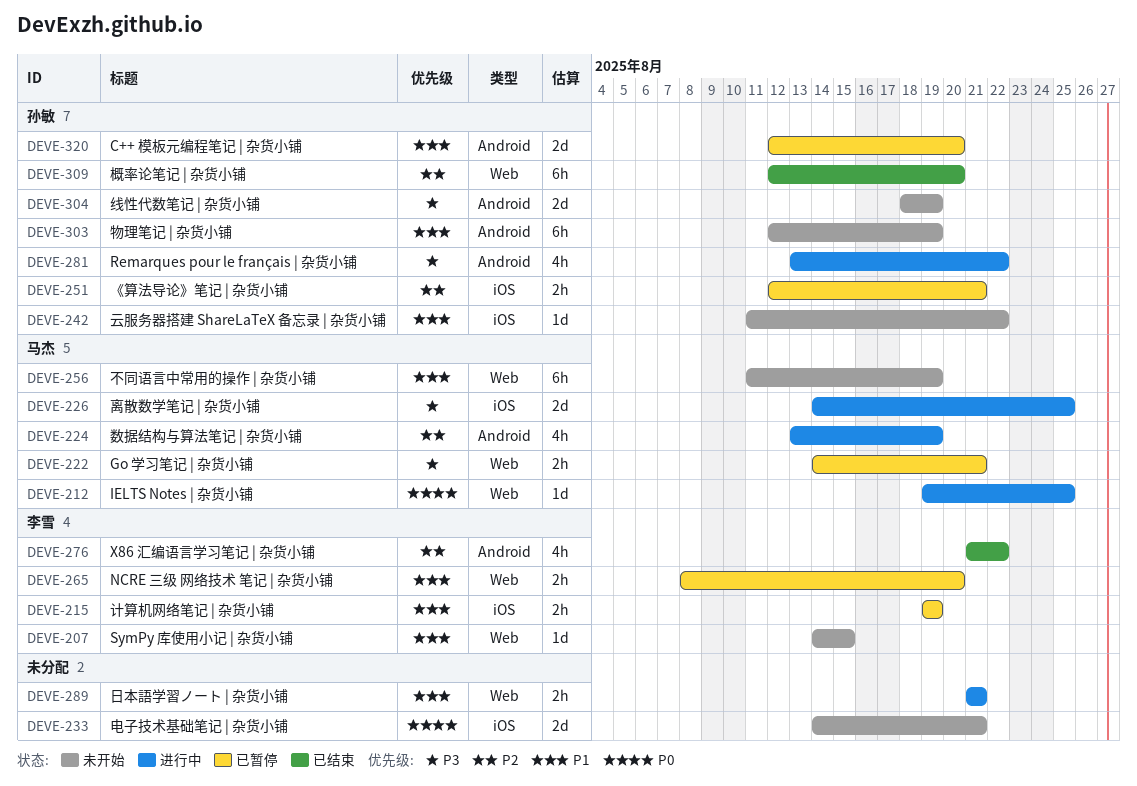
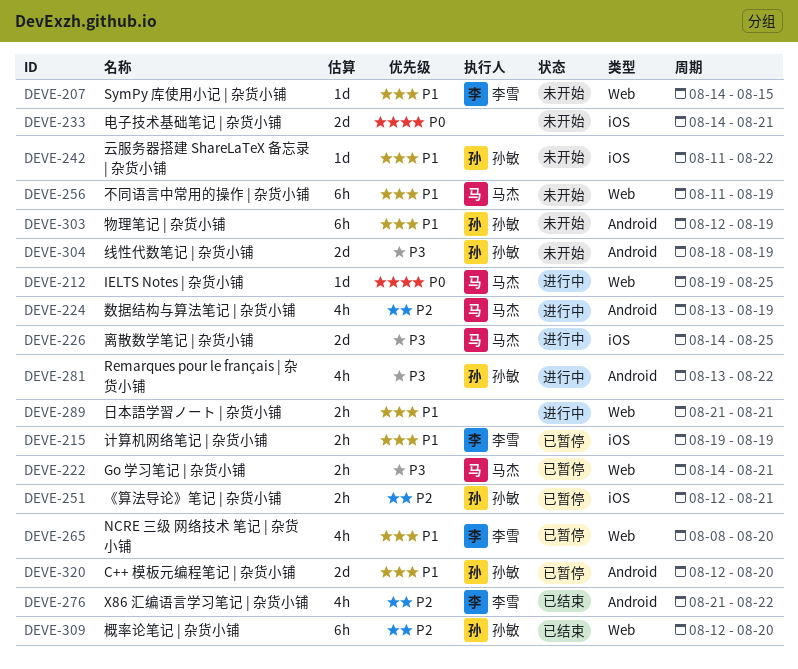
DEVE-265, estimate: 2h -> 4h

